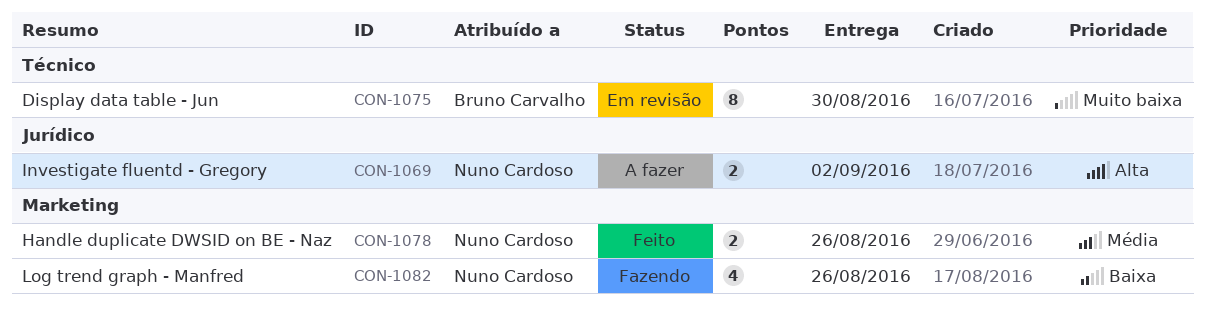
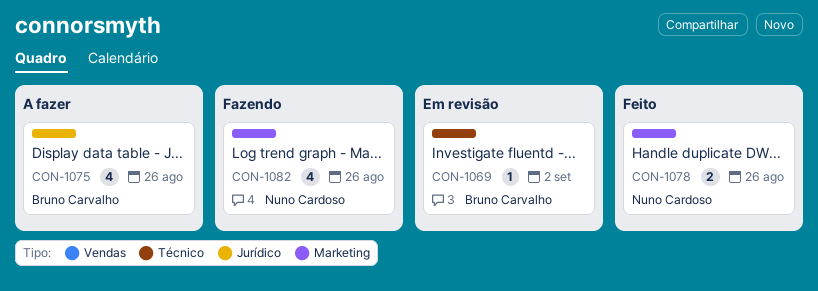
CON-1069, status: A fazer -> Em revisão
CON-1069, owner: Nuno Cardoso -> Bruno Carvalho
CON-1069, label: Jurídico -> Técnico
CON-1069, estimate: 2 -> 1
CON-1075, status: Em revisão -> A fazer
CON-1075, label: Técnico -> Jurídico
CON-1075, estimate: 8 -> 4
CON-1075, due: Aug 30 -> Aug 26

